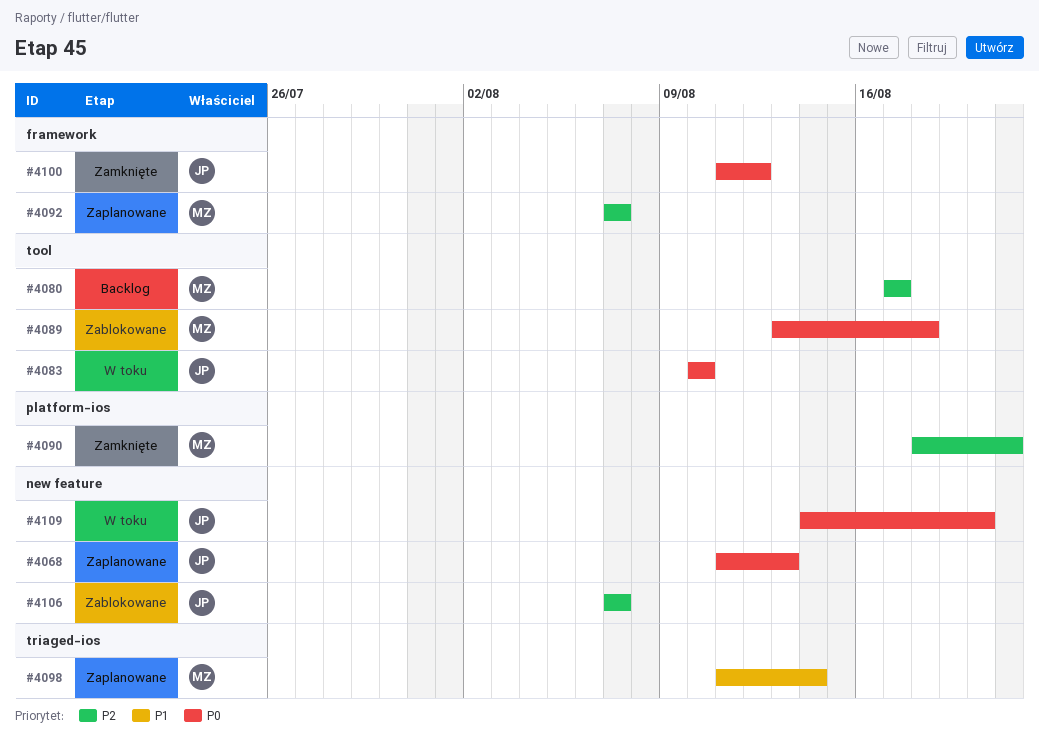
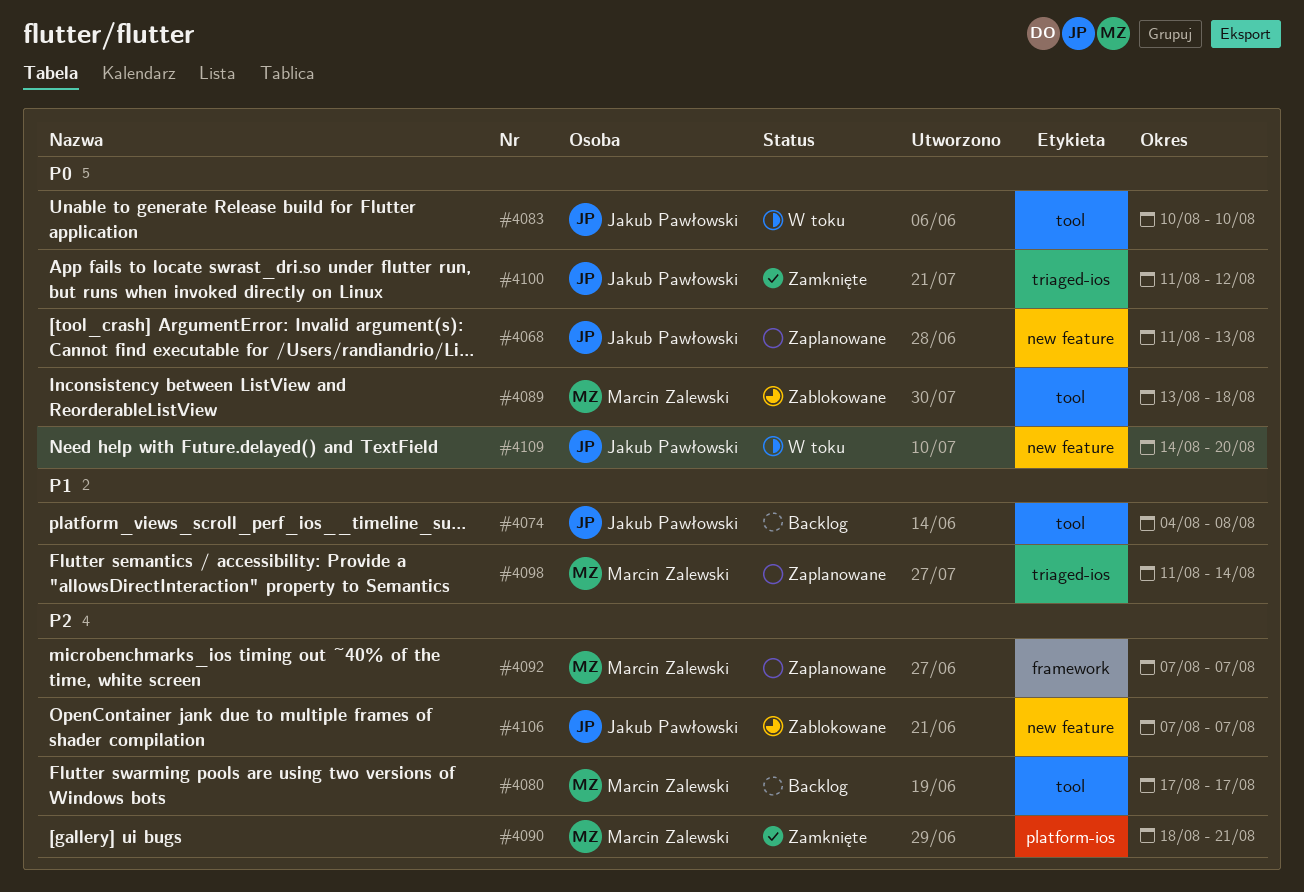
#4074: none -> present
#4100, label: framework -> triaged-ios

